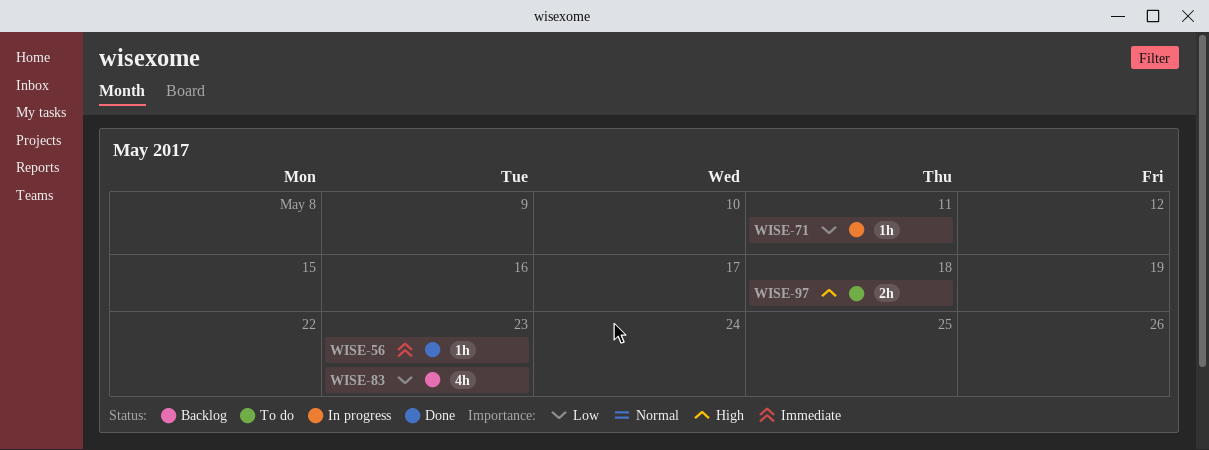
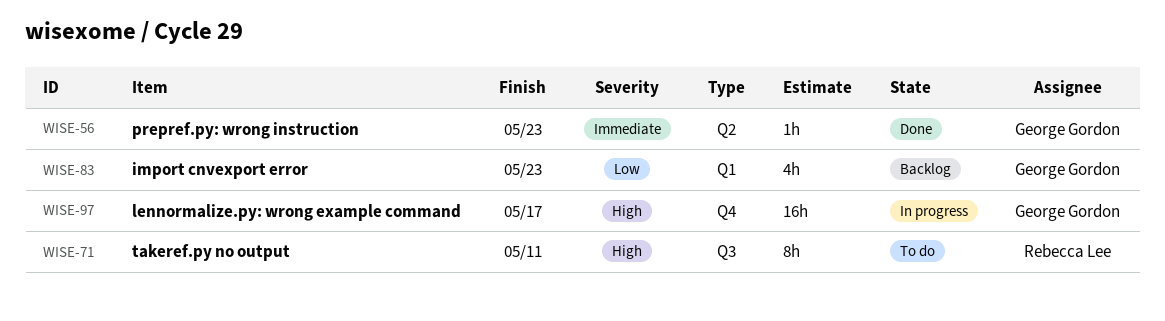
WISE-71, status: In progress -> To do
WISE-71, priority: Low -> High
WISE-71, estimate: 1h -> 8h
WISE-97, status: To do -> In progress
WISE-97, estimate: 2h -> 16h
WISE-97, due: May 18 -> May 17

